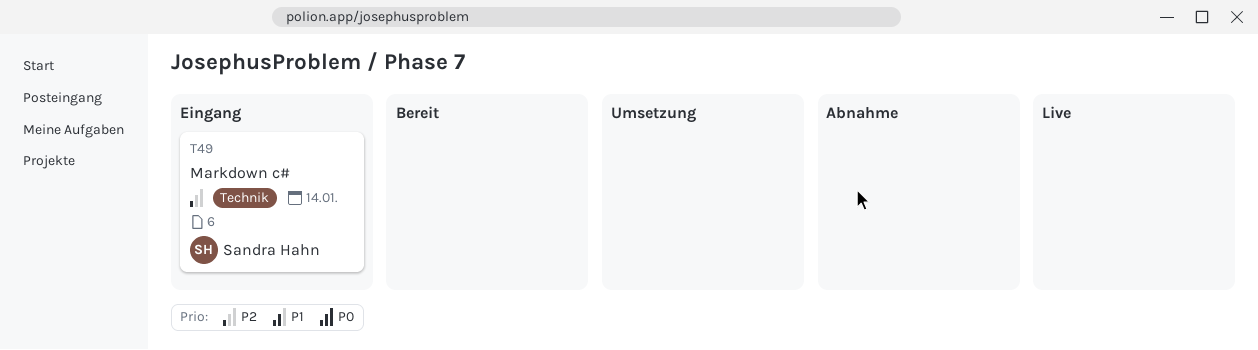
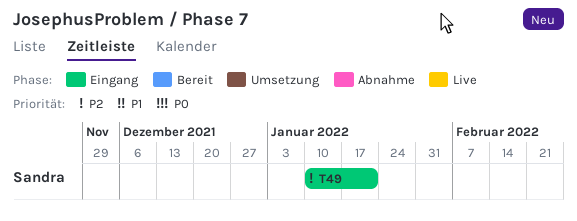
T49, due: Jan 14 -> Jan 21

